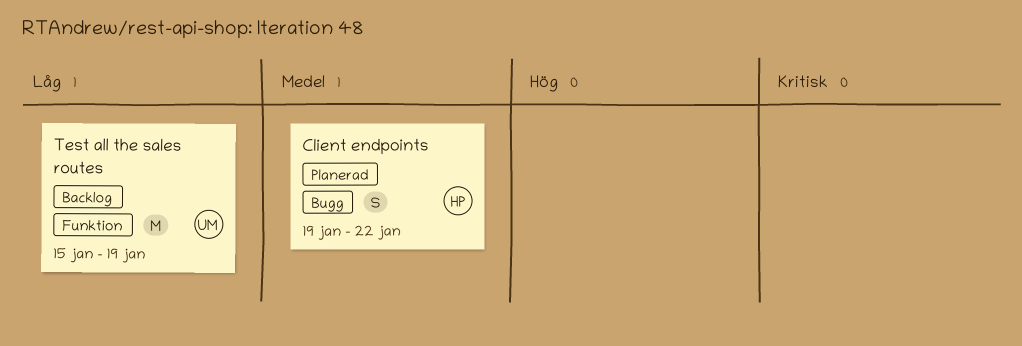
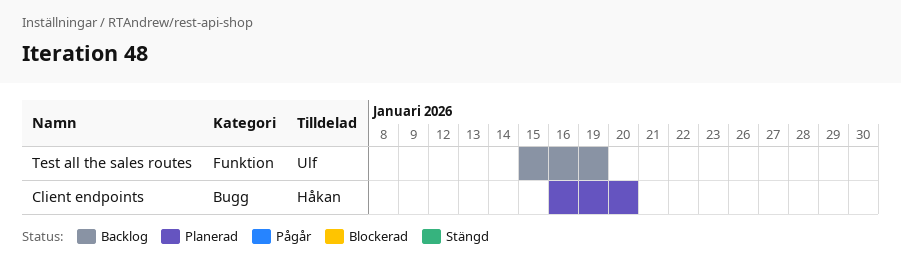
Client endpoints, start: Jan 19 -> Jan 16
Client endpoints, due: Jan 22 -> Jan 20

